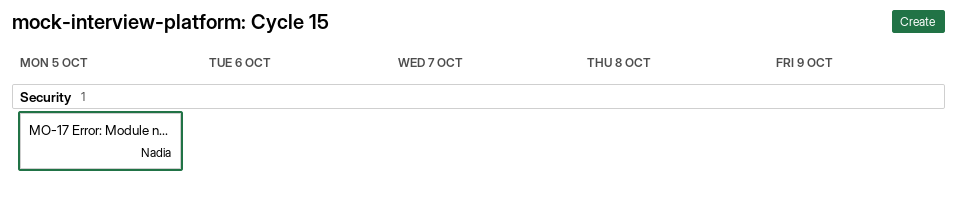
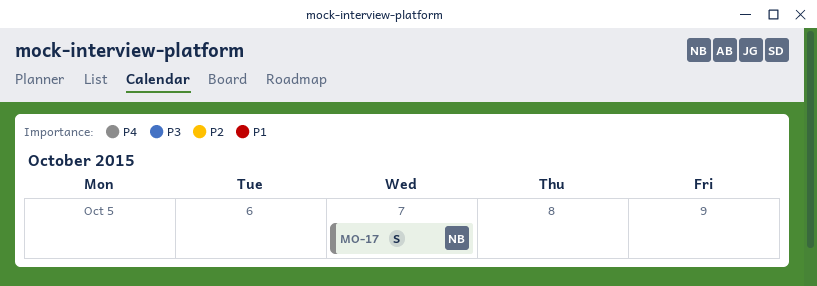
MO-17, due: Oct 5 -> Oct 7

